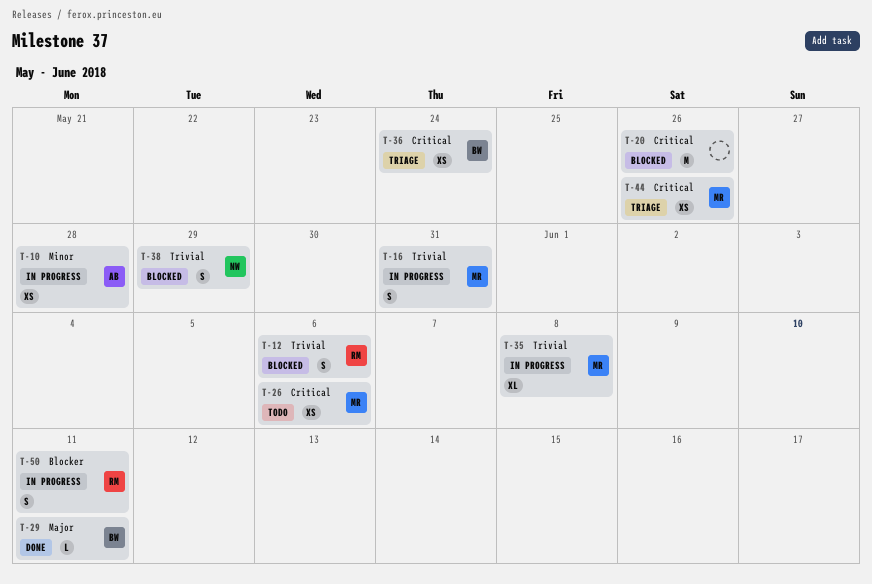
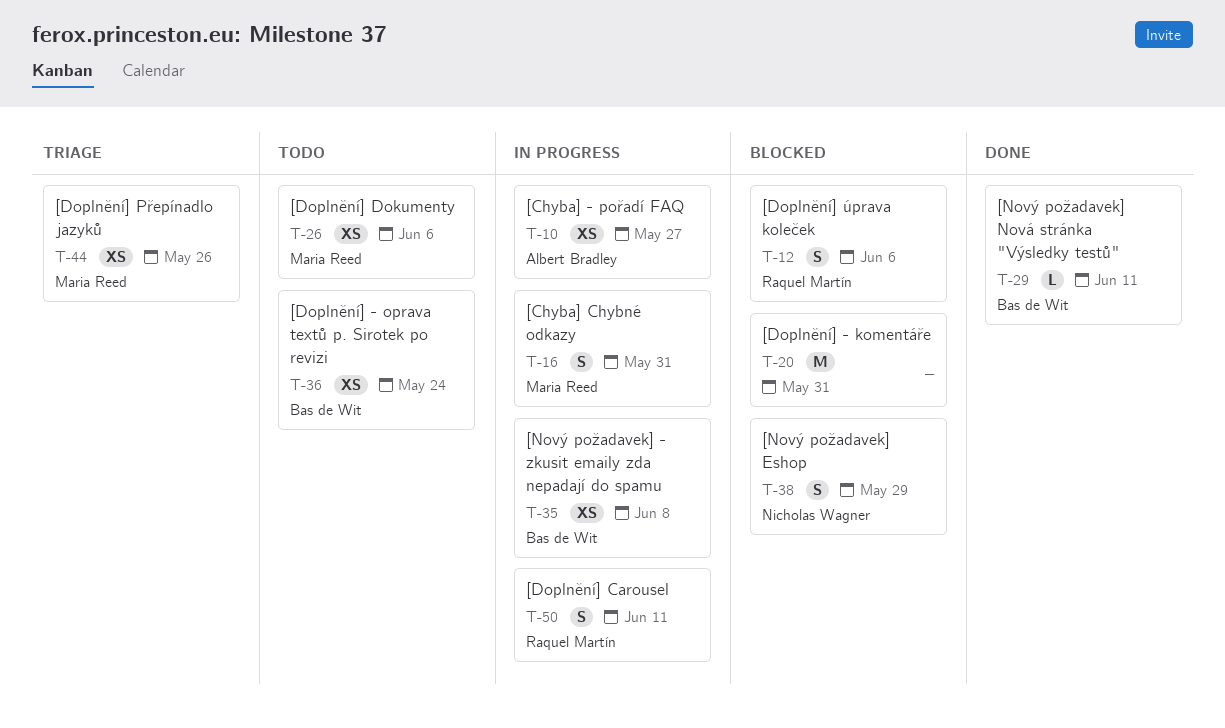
T-10, due: May 28 -> May 27
T-20, due: May 26 -> May 31
T-35, owner: Maria Reed -> Bas de Wit
T-35, estimate: XL -> XS
T-36, status: Triage -> Todo

